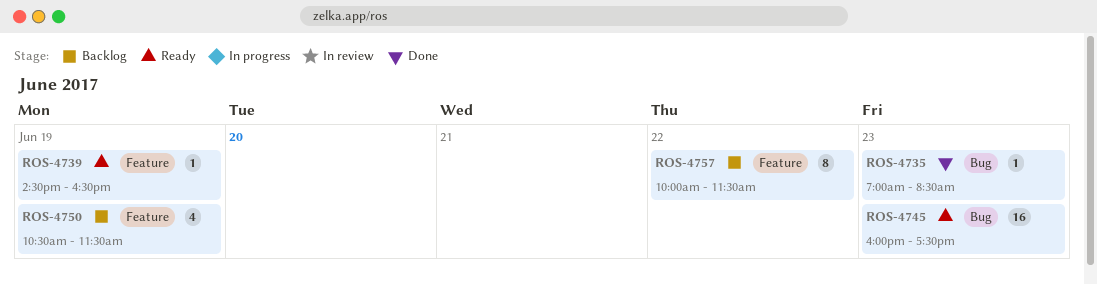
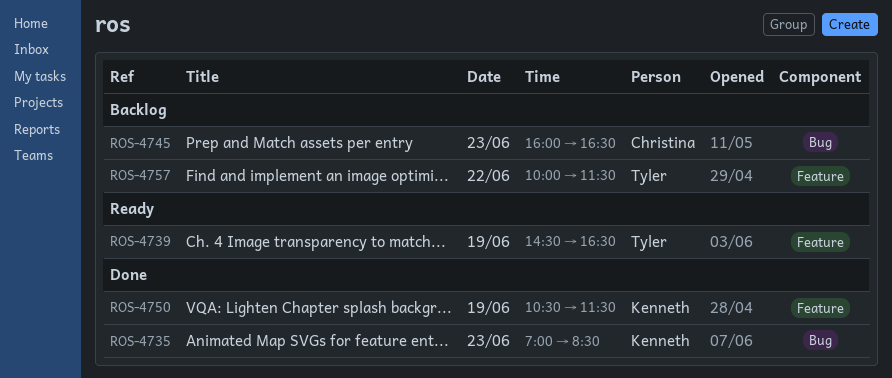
ROS-4745, status: Ready -> Backlog
ROS-4745, ends: 17:30 -> 16:30
ROS-4750, status: Backlog -> Done

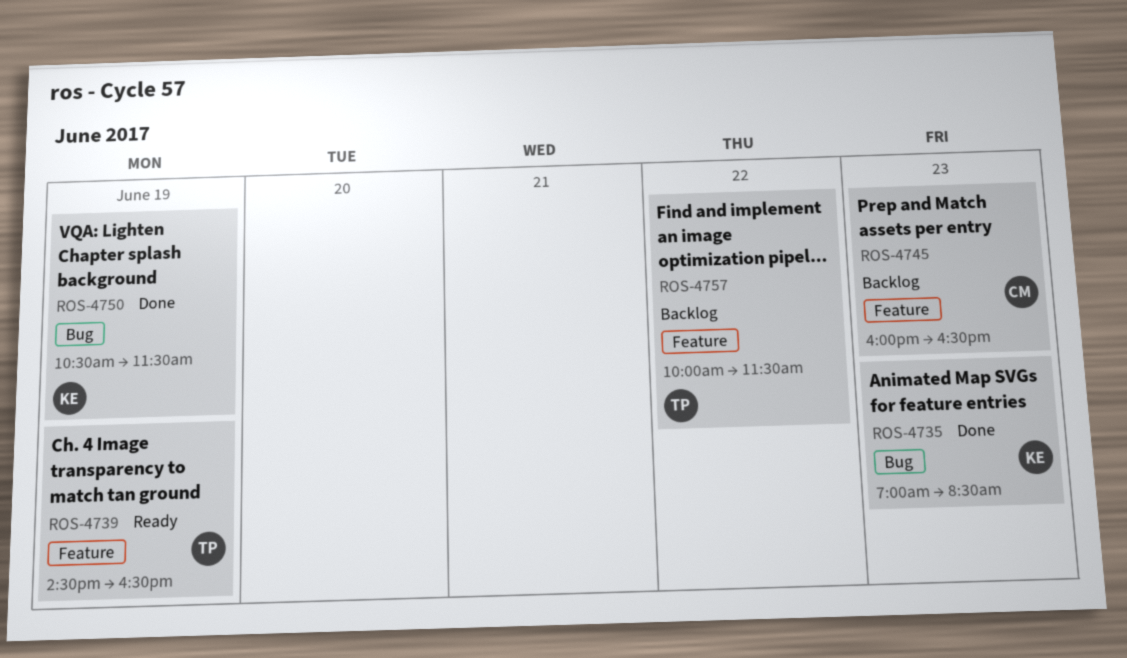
ROS-4745, label: Bug -> Feature
ROS-4750, label: Feature -> Bug

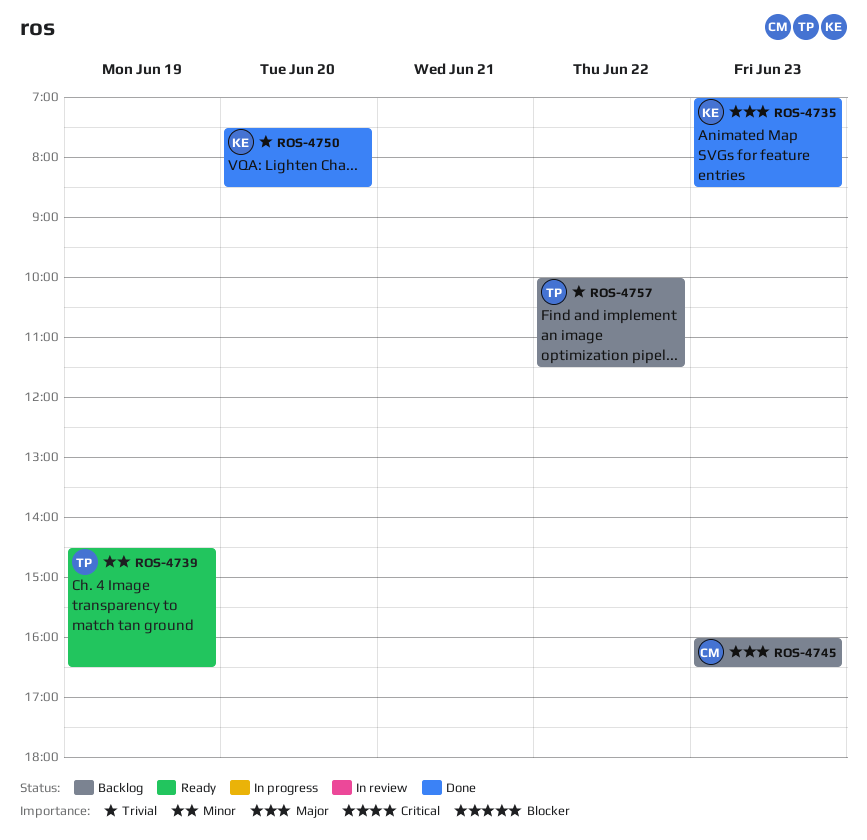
ROS-4750, day: Jun 19 -> Jun 20
ROS-4750, begins: 10:30 -> 07:30
ROS-4750, ends: 11:30 -> 08:30

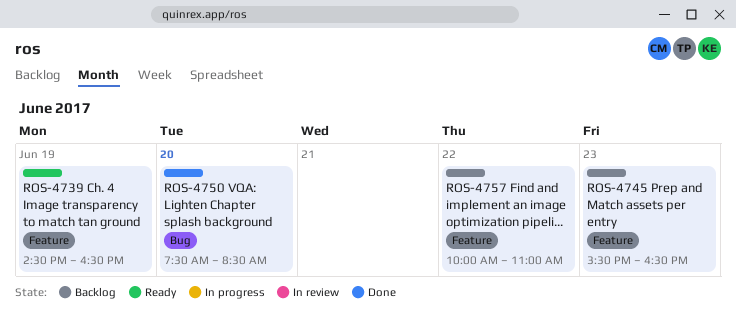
ROS-4735: present -> none
ROS-4745, begins: 16:00 -> 15:30
ROS-4757, ends: 11:30 -> 11:00

